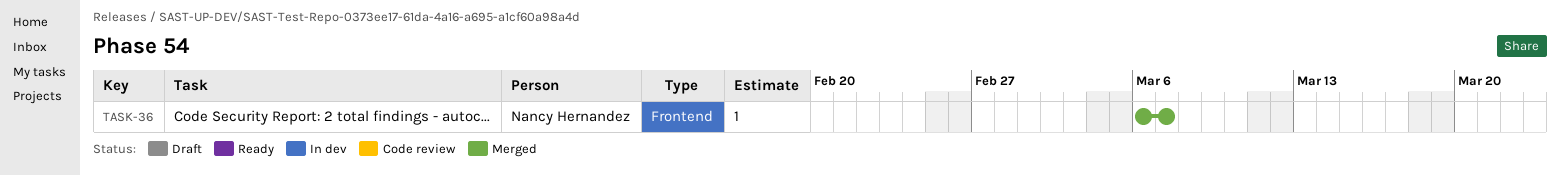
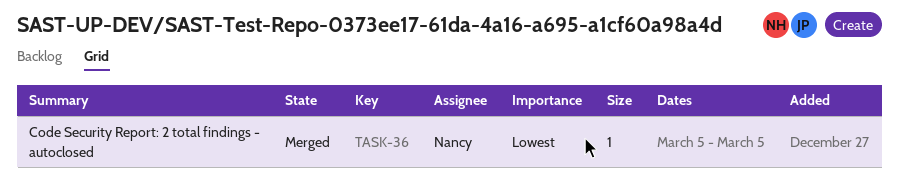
TASK-36, start: Mar 6 -> Mar 5
TASK-36, due: Mar 7 -> Mar 5

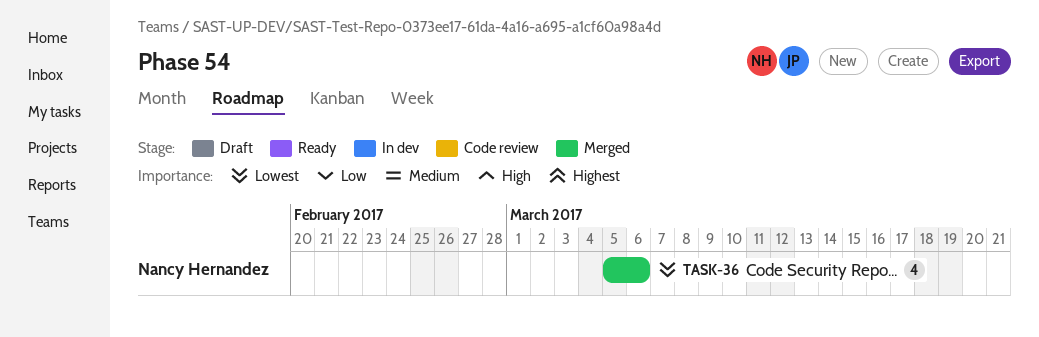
TASK-36, estimate: 1 -> 4
TASK-36, due: Mar 5 -> Mar 6

